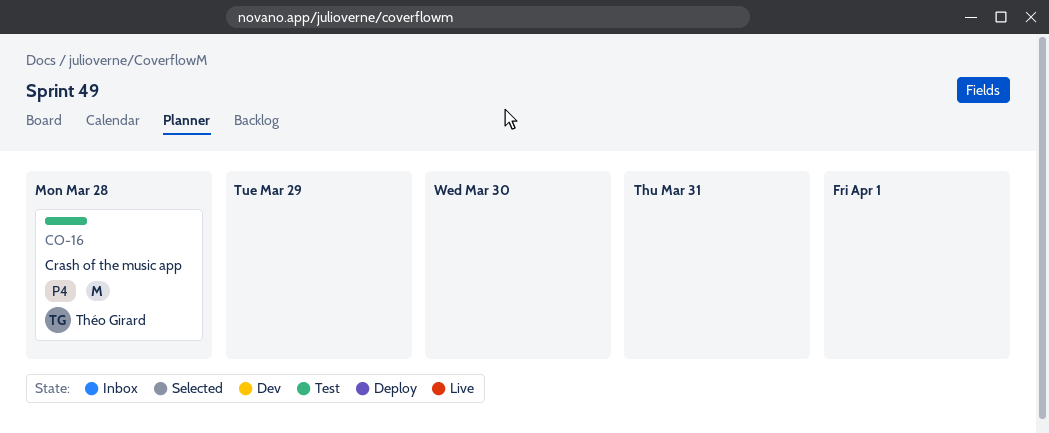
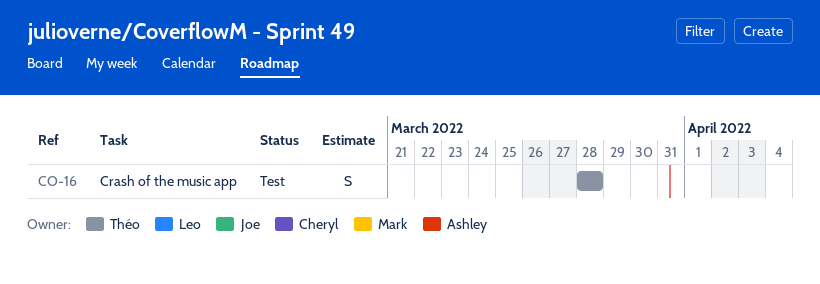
CO-16, estimate: M -> S

